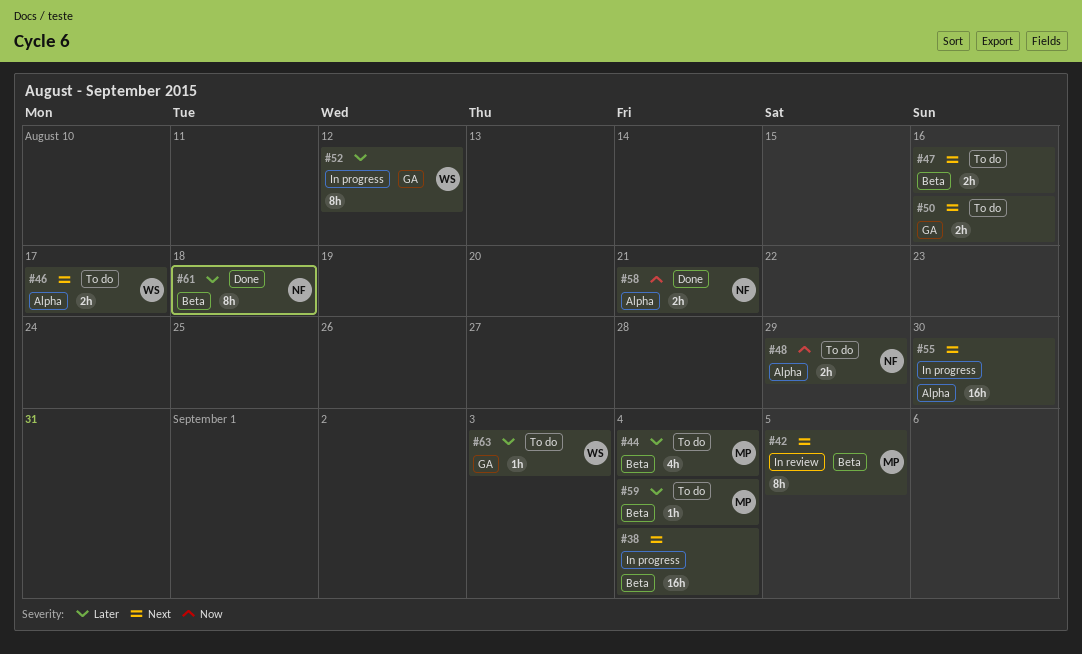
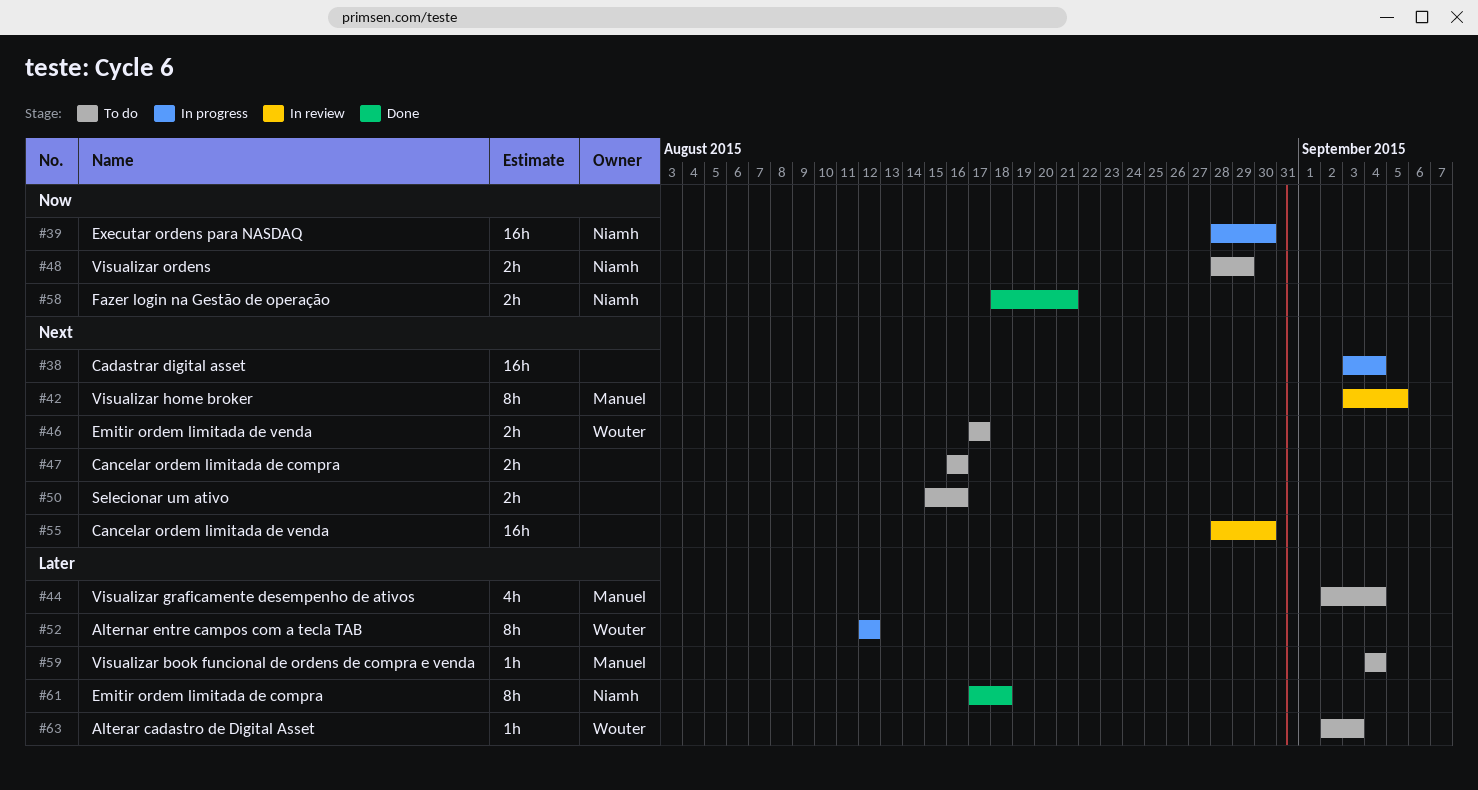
#39: none -> present
#55, status: In progress -> In review

